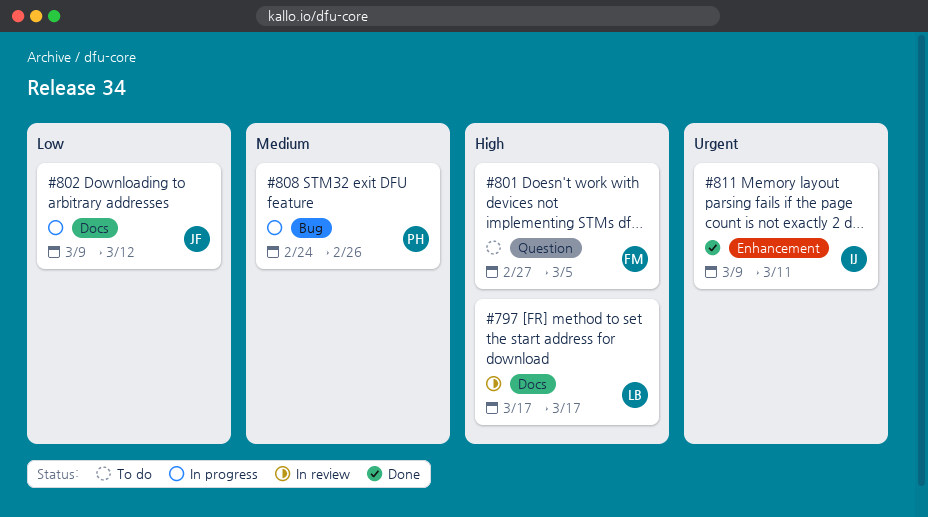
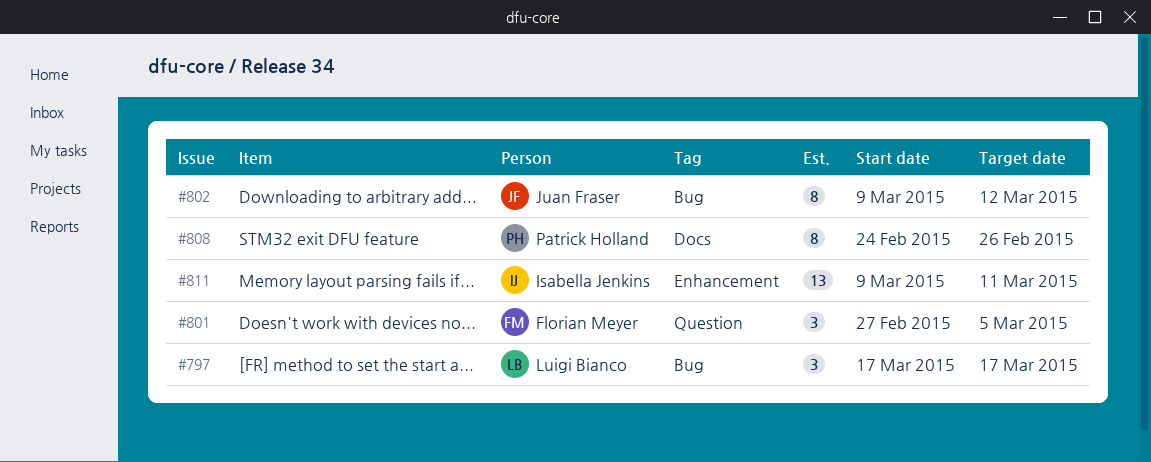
#797, label: Docs -> Bug
#802, label: Docs -> Bug
#808, label: Bug -> Docs

